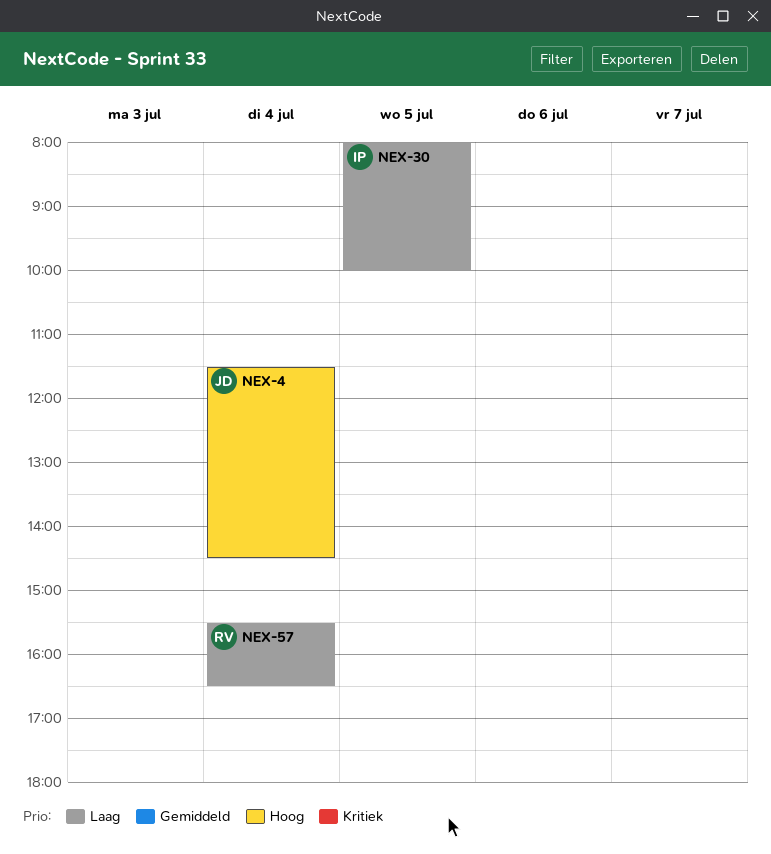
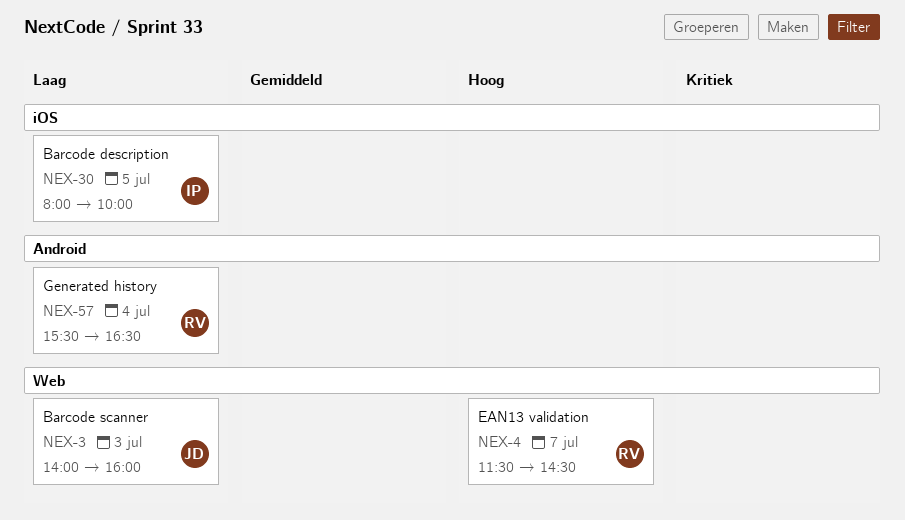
NEX-3: none -> present
NEX-4, owner: JD -> RV
NEX-4, day: Jul 4 -> Jul 7

